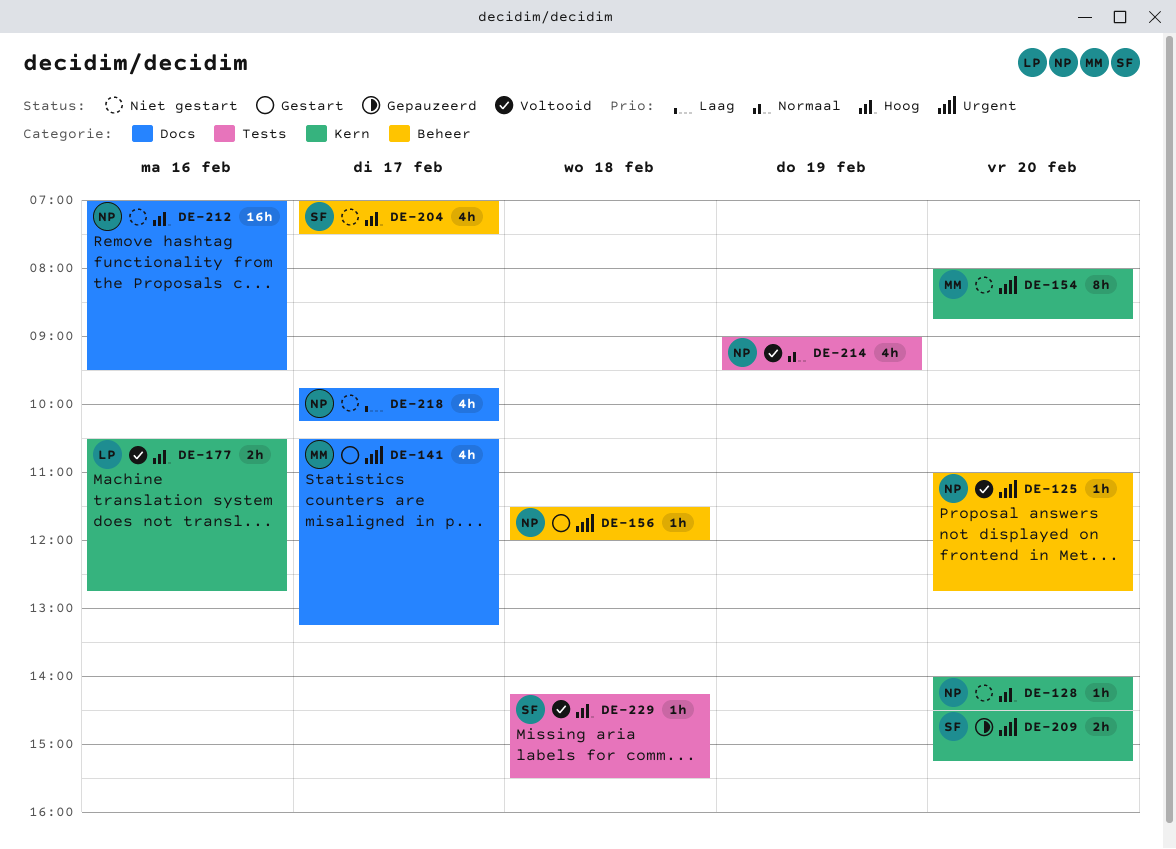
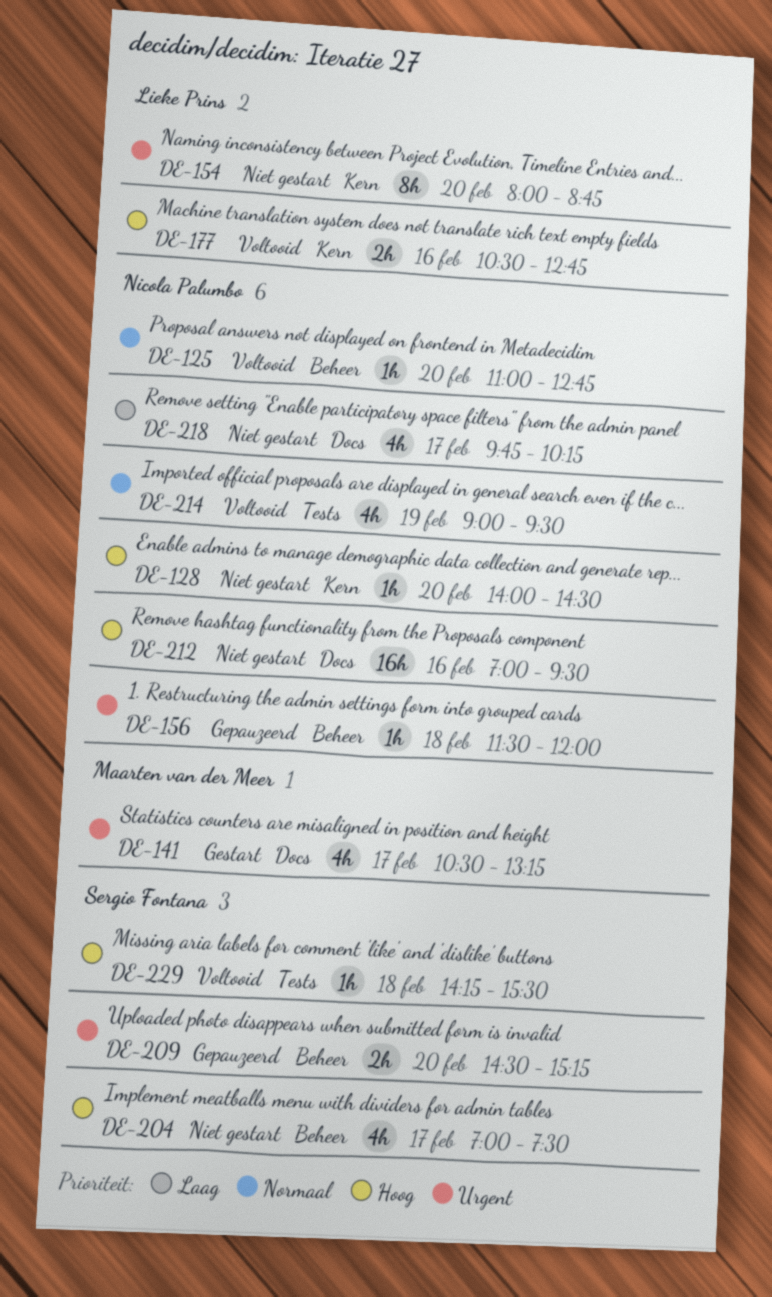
DE-125, priority: Urgent -> Normaal
DE-154, owner: Maarten van der Meer -> Lieke Prins
DE-156, status: Gestart -> Gepauzeerd
DE-209, label: Kern -> Beheer

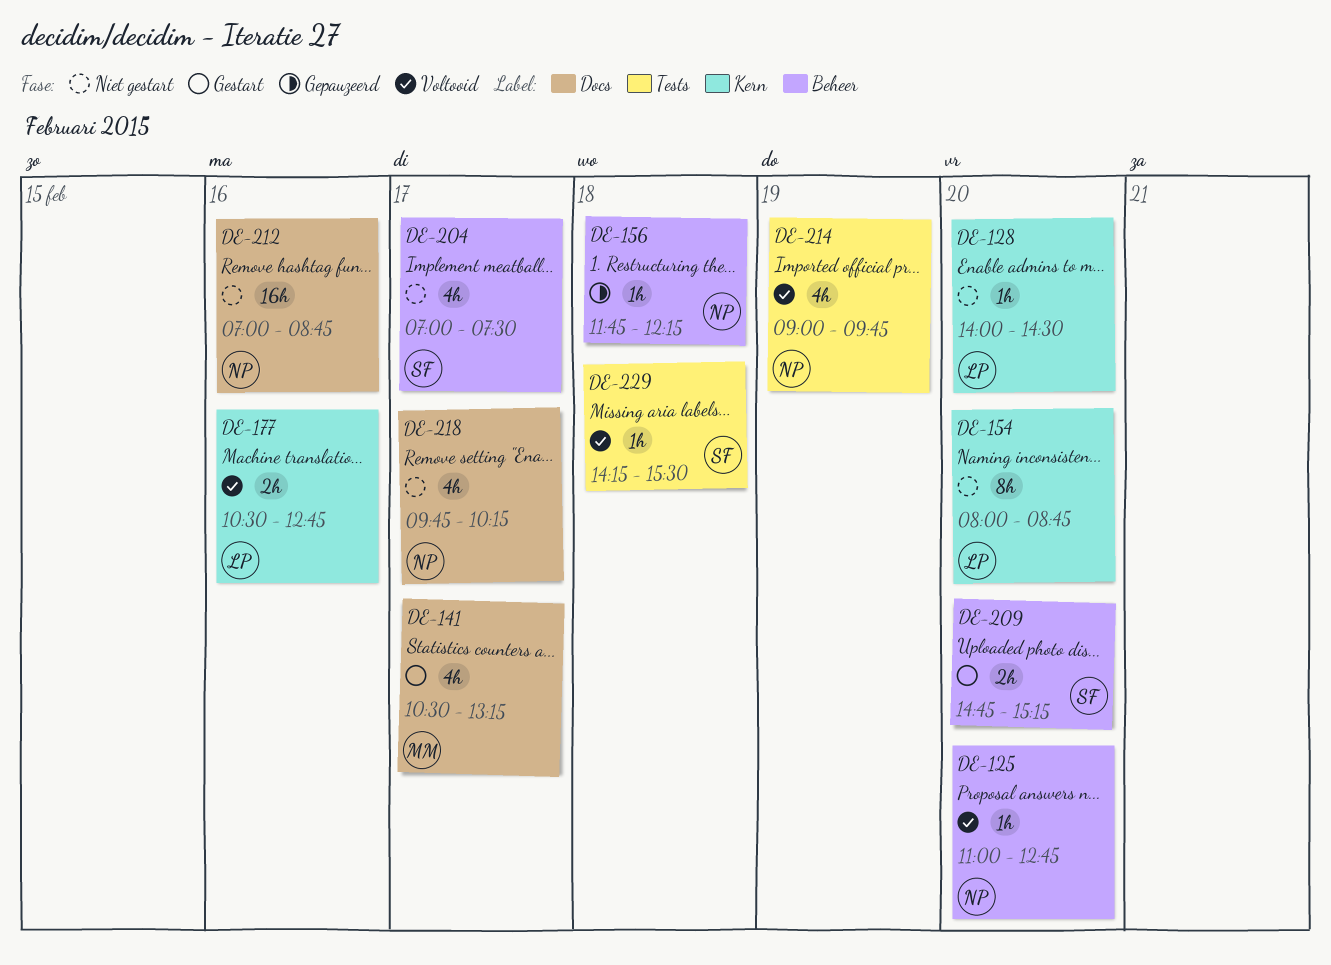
DE-128, owner: Nicola Palumbo -> Lieke Prins
DE-156, begins: 11:30 -> 11:45
DE-156, ends: 12:00 -> 12:15
DE-209, status: Gepauzeerd -> Gestart
DE-209, begins: 14:30 -> 14:45
DE-212, ends: 09:30 -> 08:45
DE-214, ends: 09:30 -> 09:45

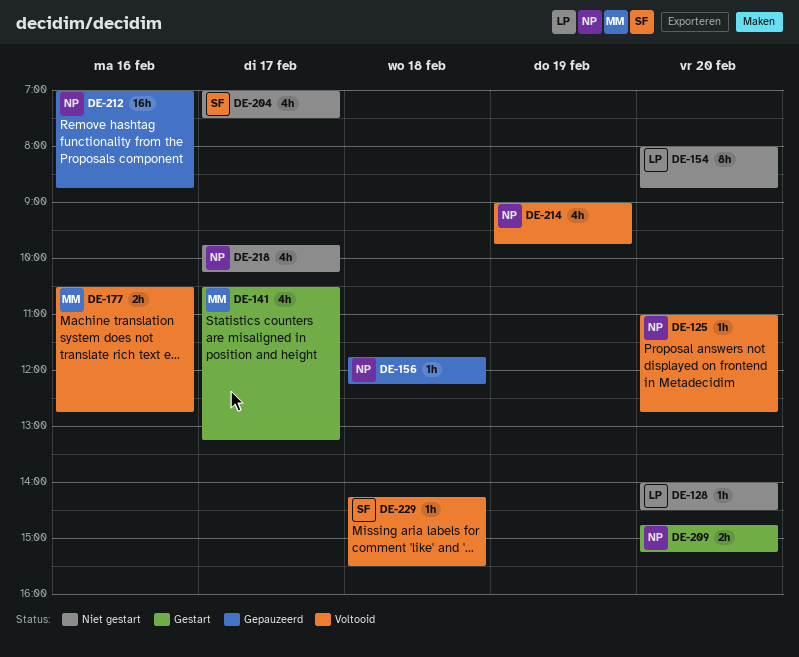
DE-177, owner: LP -> MM
DE-209, owner: SF -> NP
DE-212, status: Niet gestart -> Gepauzeerd

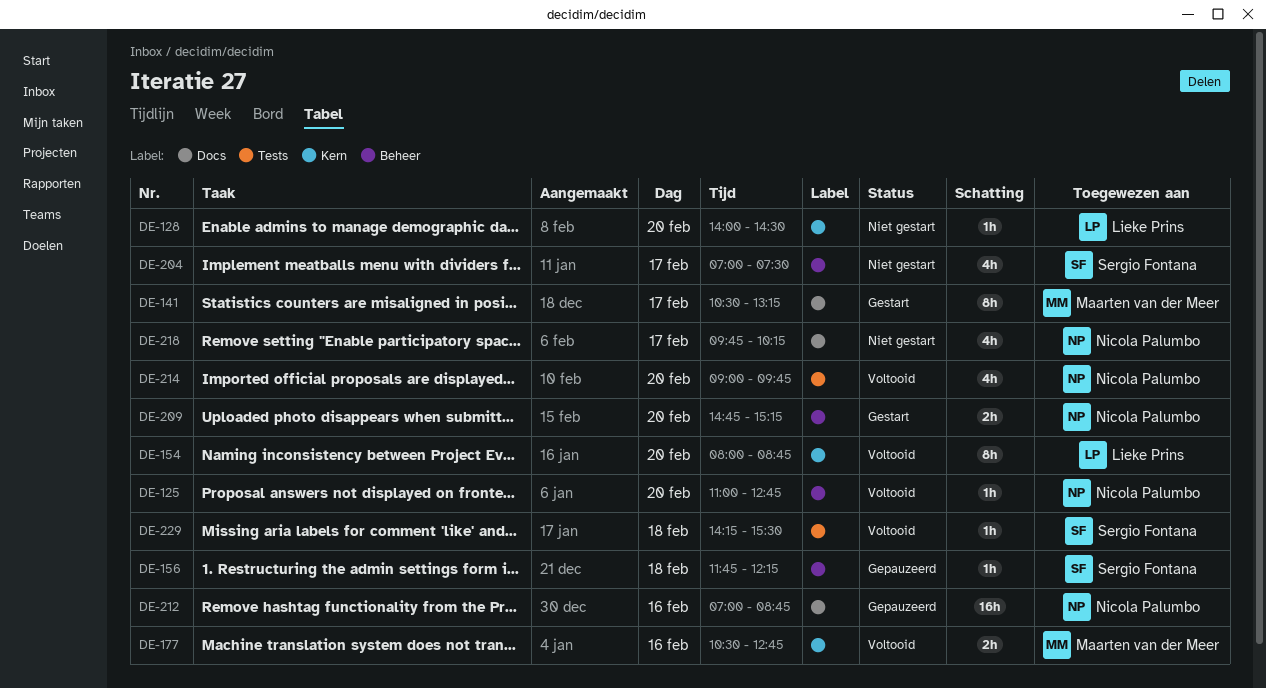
DE-141, estimate: 4h -> 8h
DE-154, status: Niet gestart -> Voltooid
DE-156, owner: Nicola Palumbo -> Sergio Fontana
DE-214, day: Feb 19 -> Feb 20

